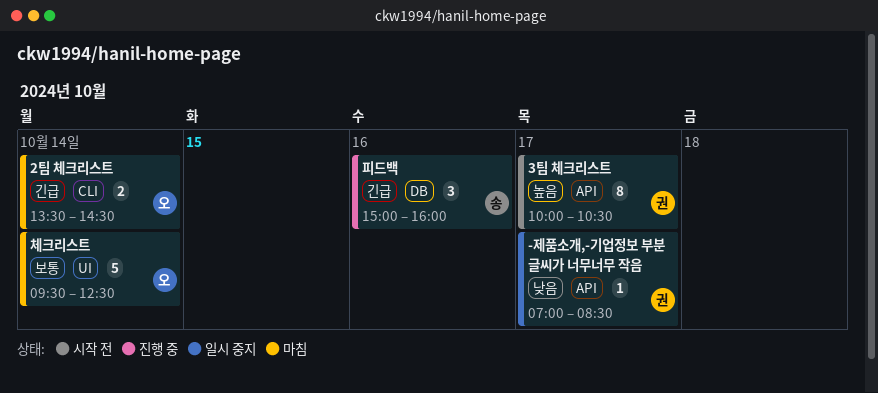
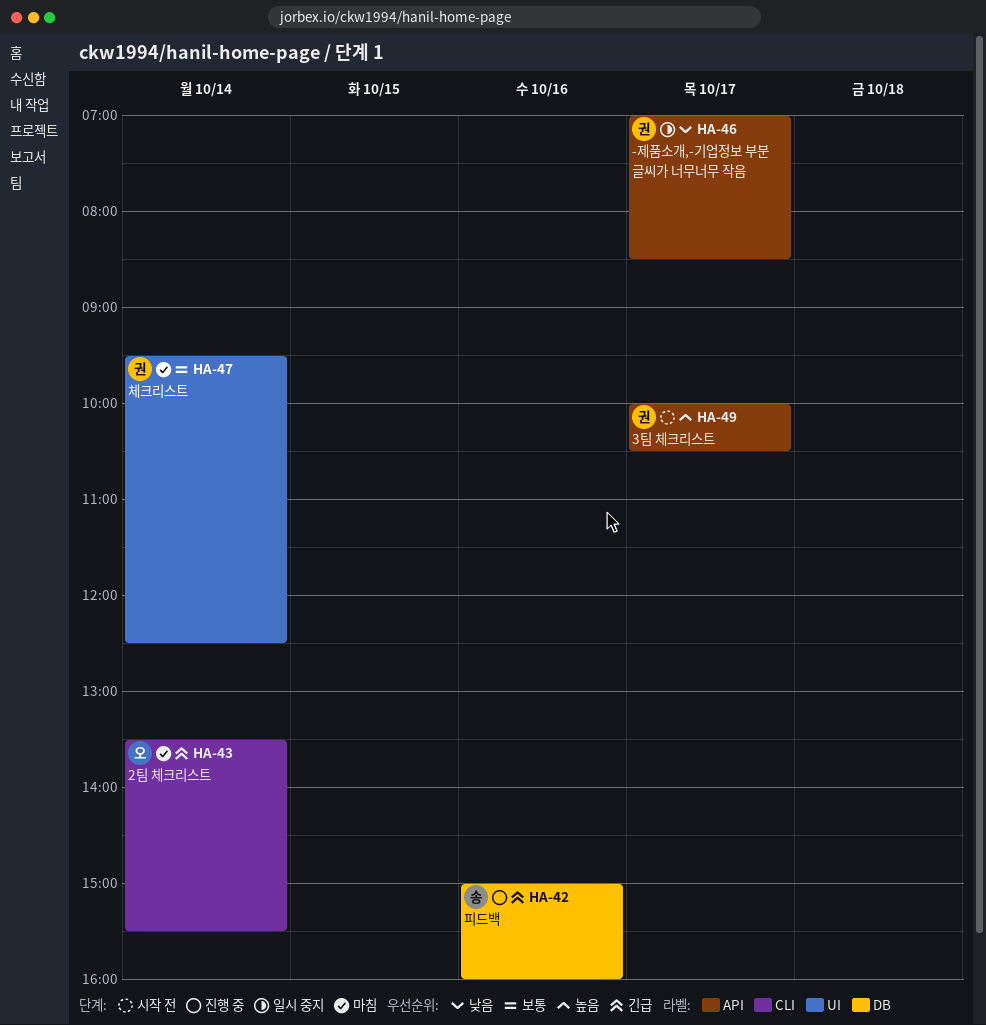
2팀 체크리스트, ends: 14:30 -> 15:30
체크리스트, owner: 오 -> 권

